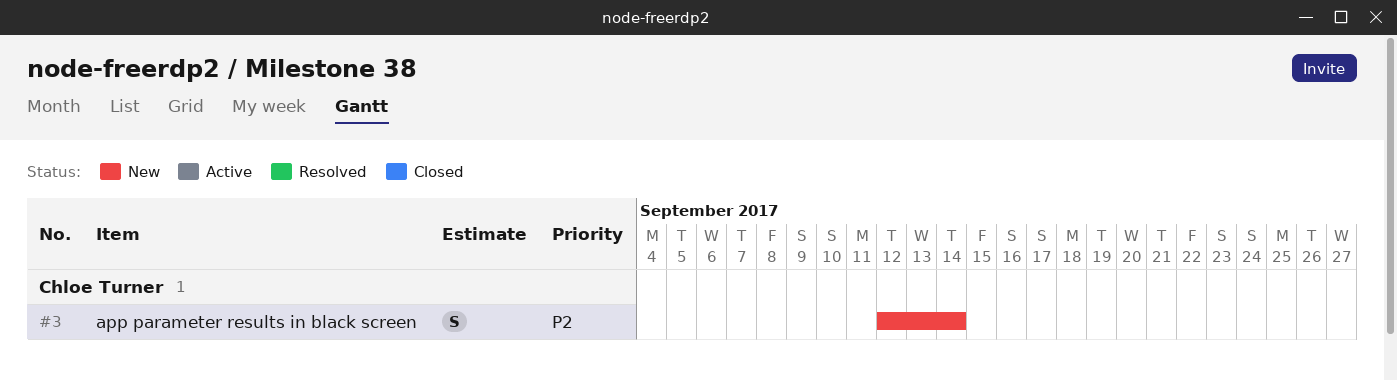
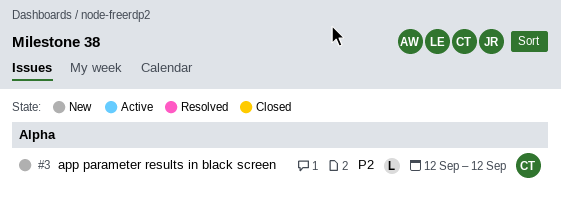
#3, estimate: S -> L
#3, due: Sep 14 -> Sep 12

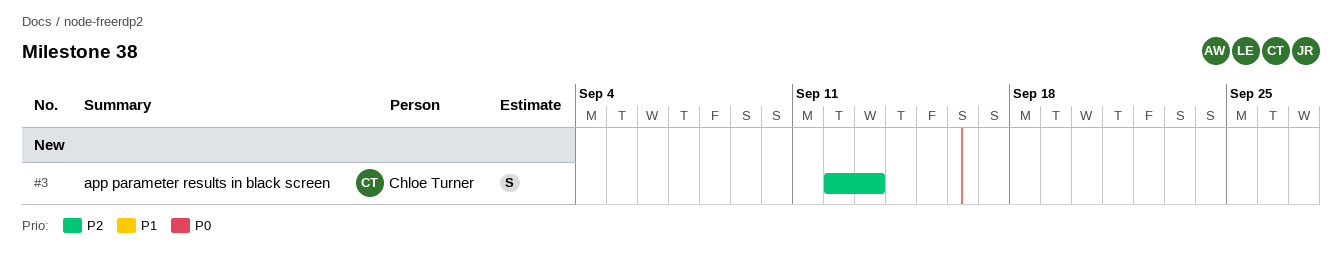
#3, estimate: L -> S
#3, due: Sep 12 -> Sep 13

